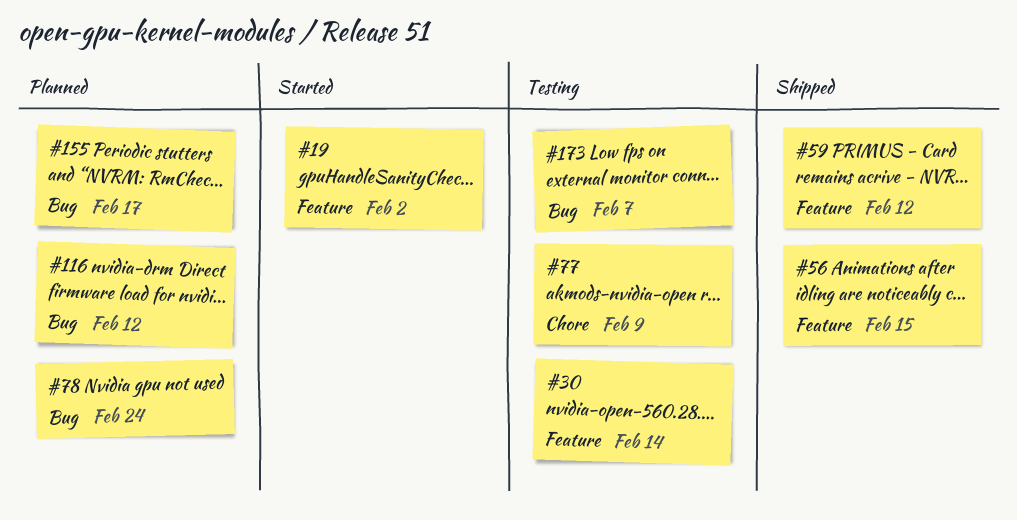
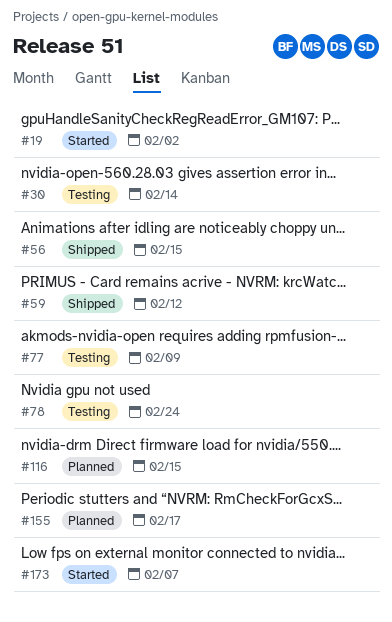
#78, status: Planned -> Testing
#116, due: Feb 12 -> Feb 15
#173, status: Testing -> Started

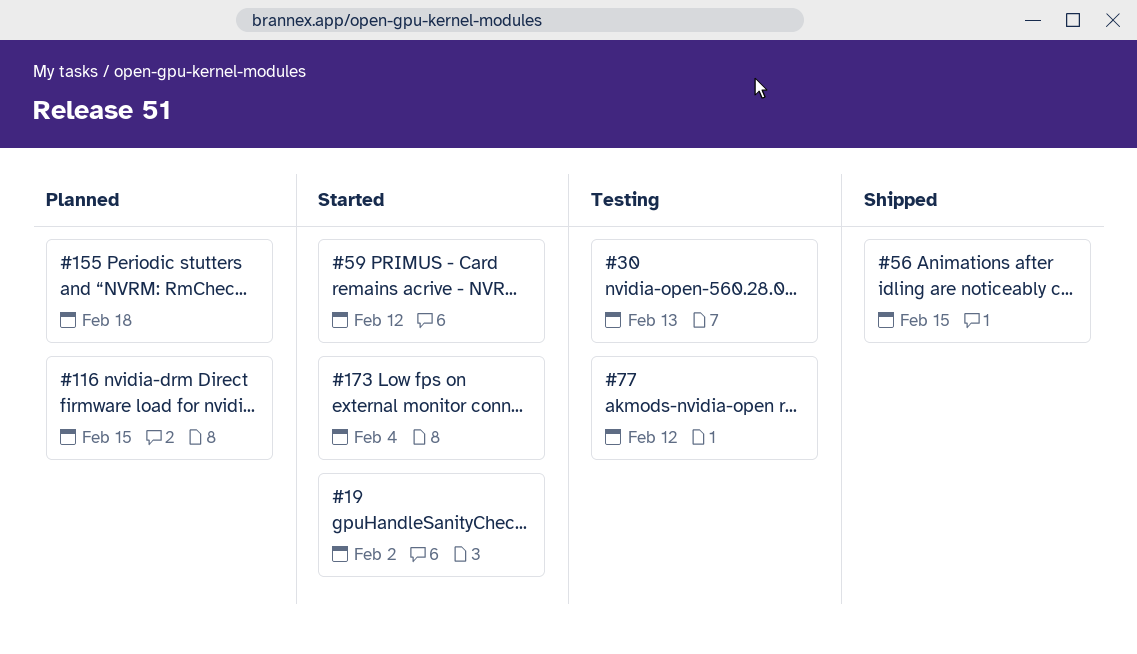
#30, due: Feb 14 -> Feb 13
#59, status: Shipped -> Started
#77, due: Feb 9 -> Feb 12
#78: present -> none
#155, due: Feb 17 -> Feb 18
#173, due: Feb 7 -> Feb 4

